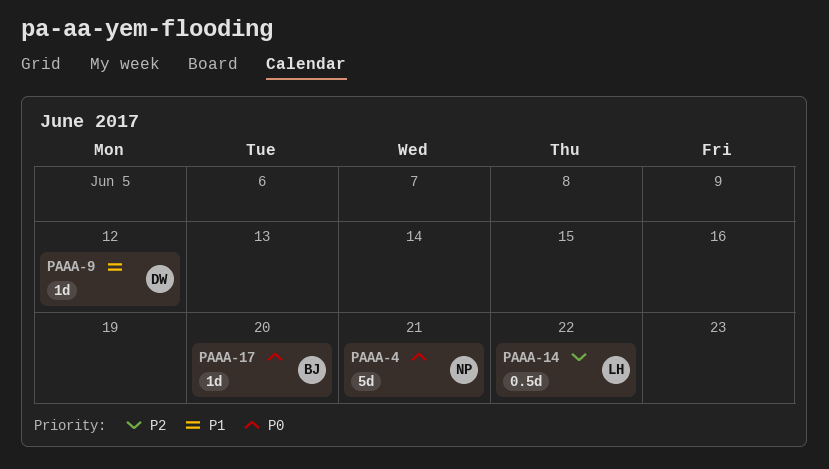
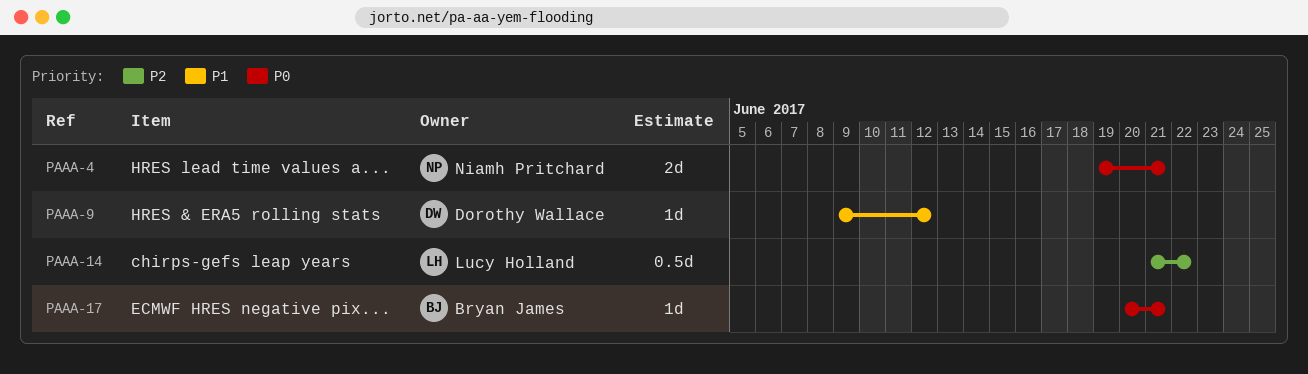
PAAA-4, estimate: 5d -> 2d
PAAA-17, due: Jun 20 -> Jun 21

